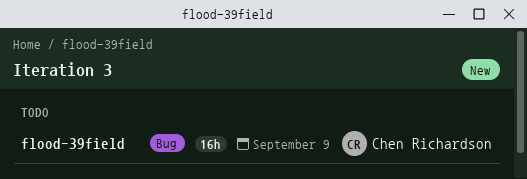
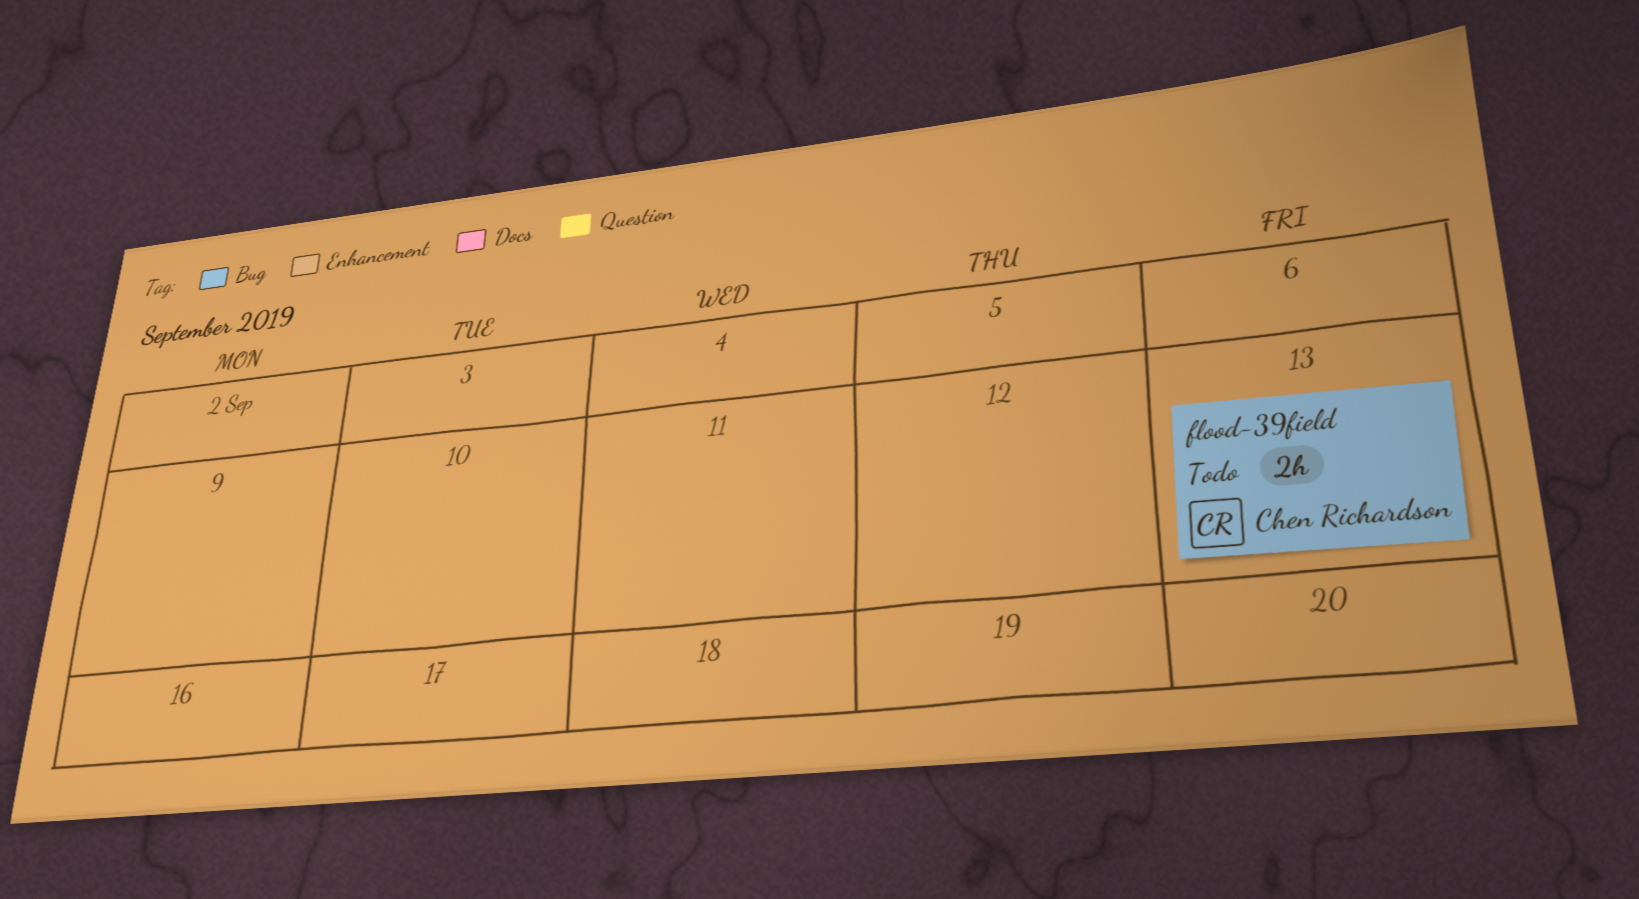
flood-39field, estimate: 16h -> 2h
flood-39field, due: Sep 9 -> Sep 13

